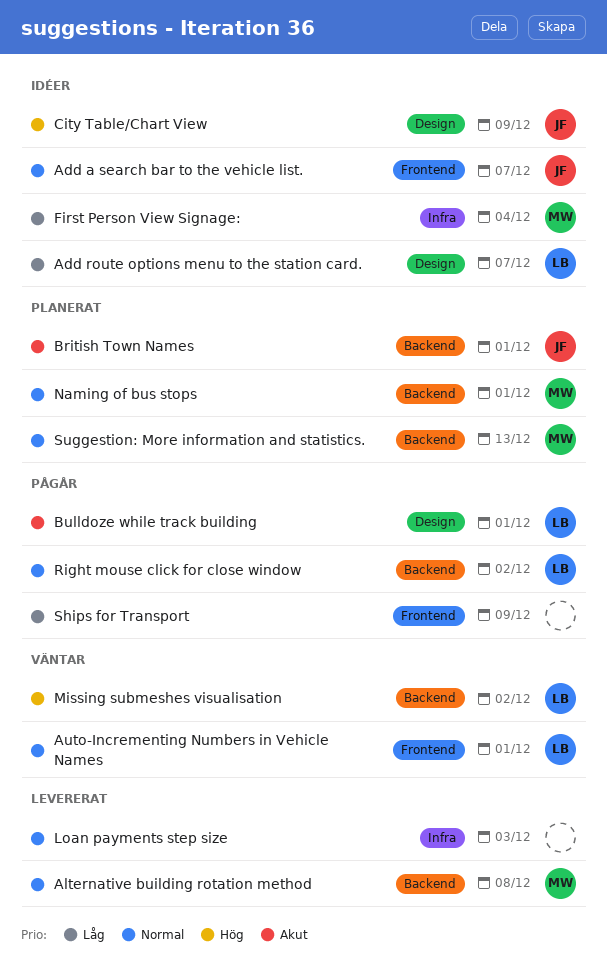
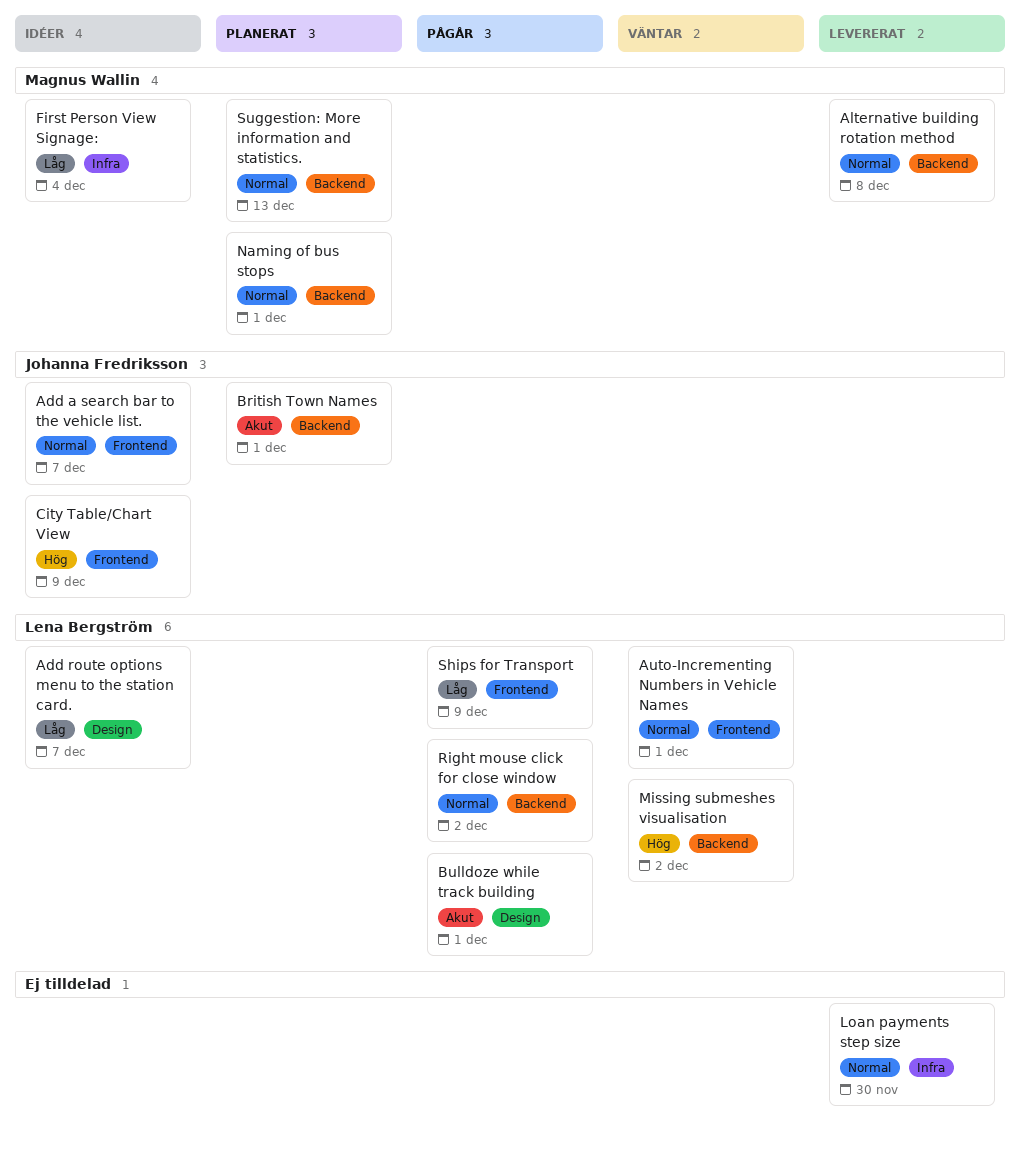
City Table/Chart View, label: Design -> Frontend
Loan payments step size, due: Dec 3 -> Nov 30
Ships for Transport, owner: none -> Lena Bergström

